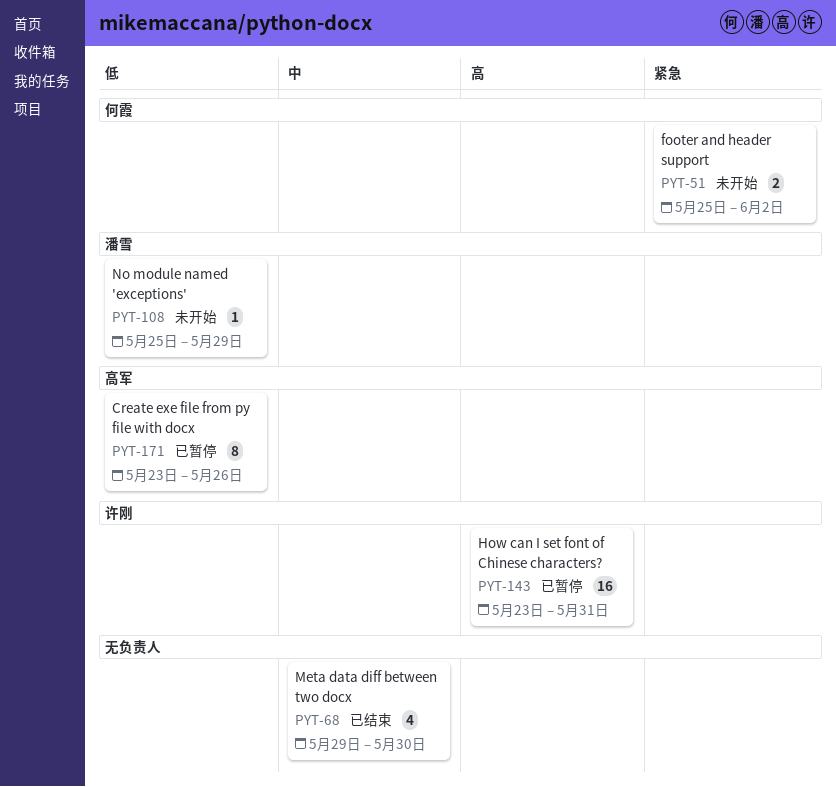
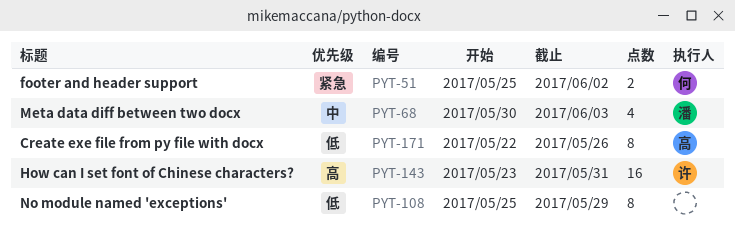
PYT-68, owner: none -> 潘雪
PYT-68, start: May 29 -> May 30
PYT-68, due: May 30 -> Jun 3
PYT-108, owner: 潘雪 -> none
PYT-108, estimate: 1 -> 8
PYT-171, start: May 23 -> May 22

